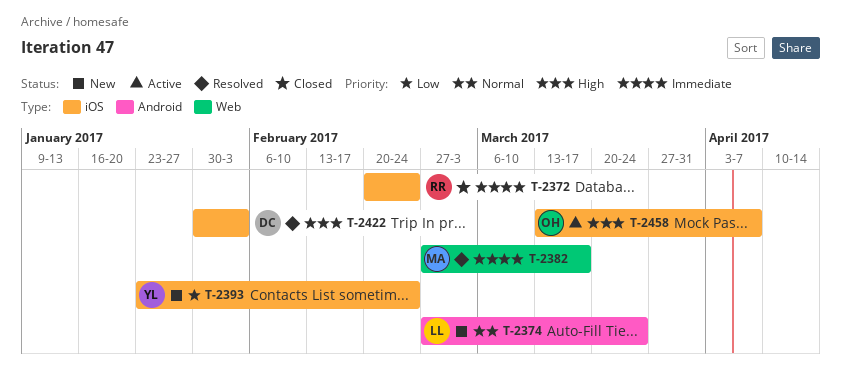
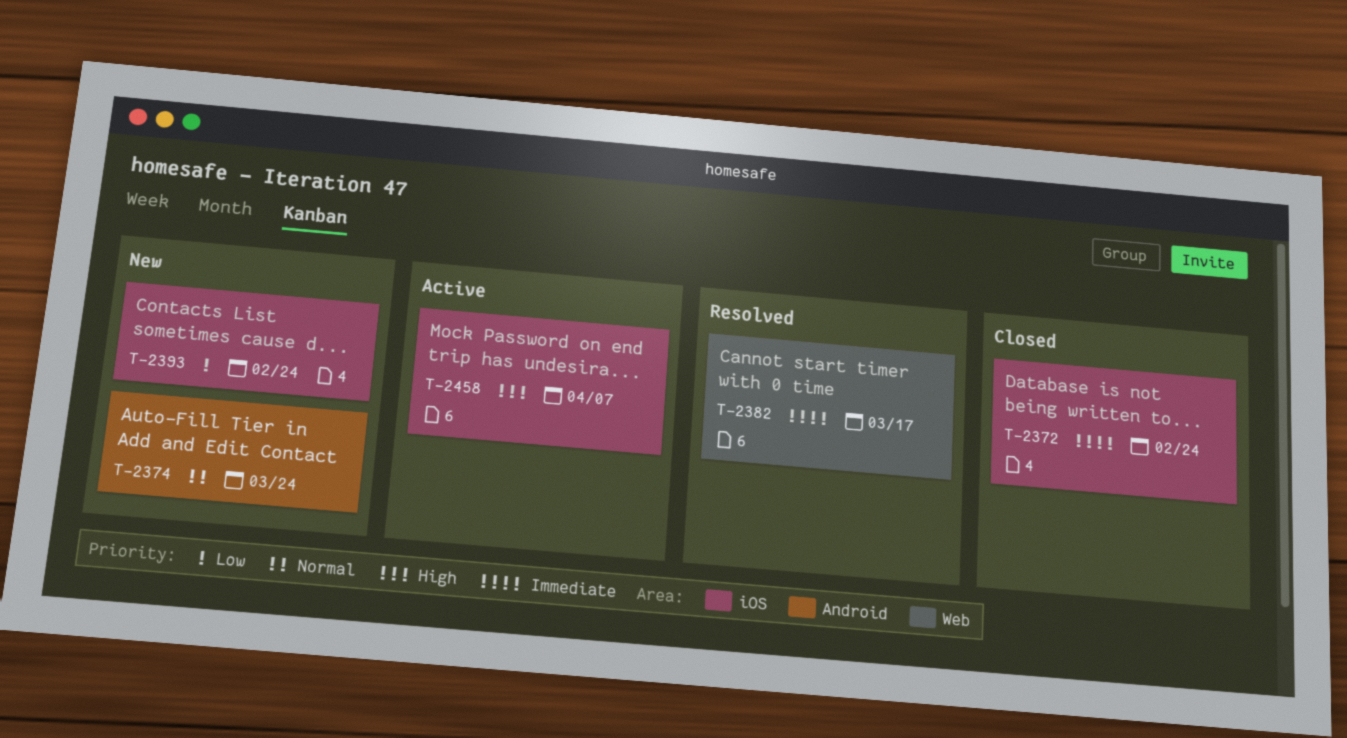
T-2422: present -> none

